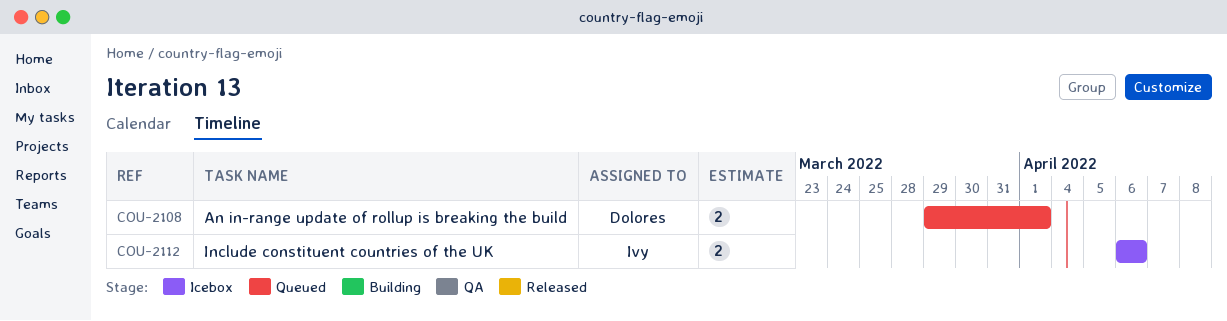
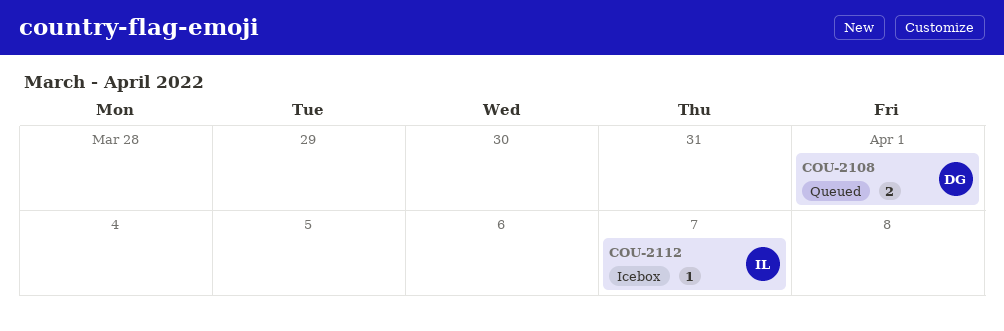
COU-2112, estimate: 2 -> 1
COU-2112, due: Apr 6 -> Apr 7

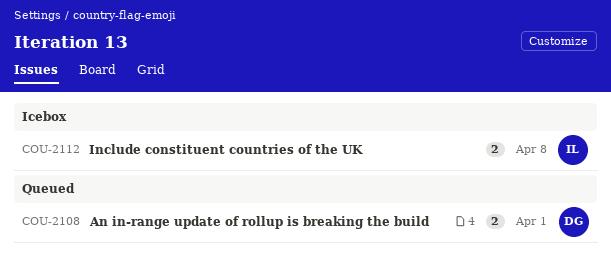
COU-2112, estimate: 1 -> 2
COU-2112, due: Apr 7 -> Apr 8

